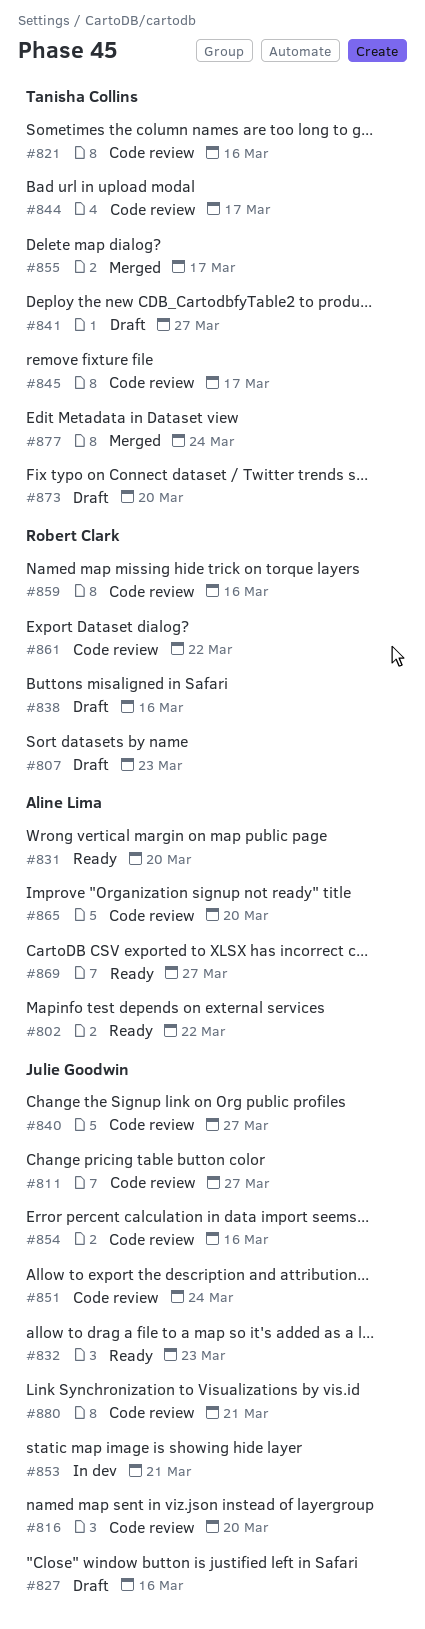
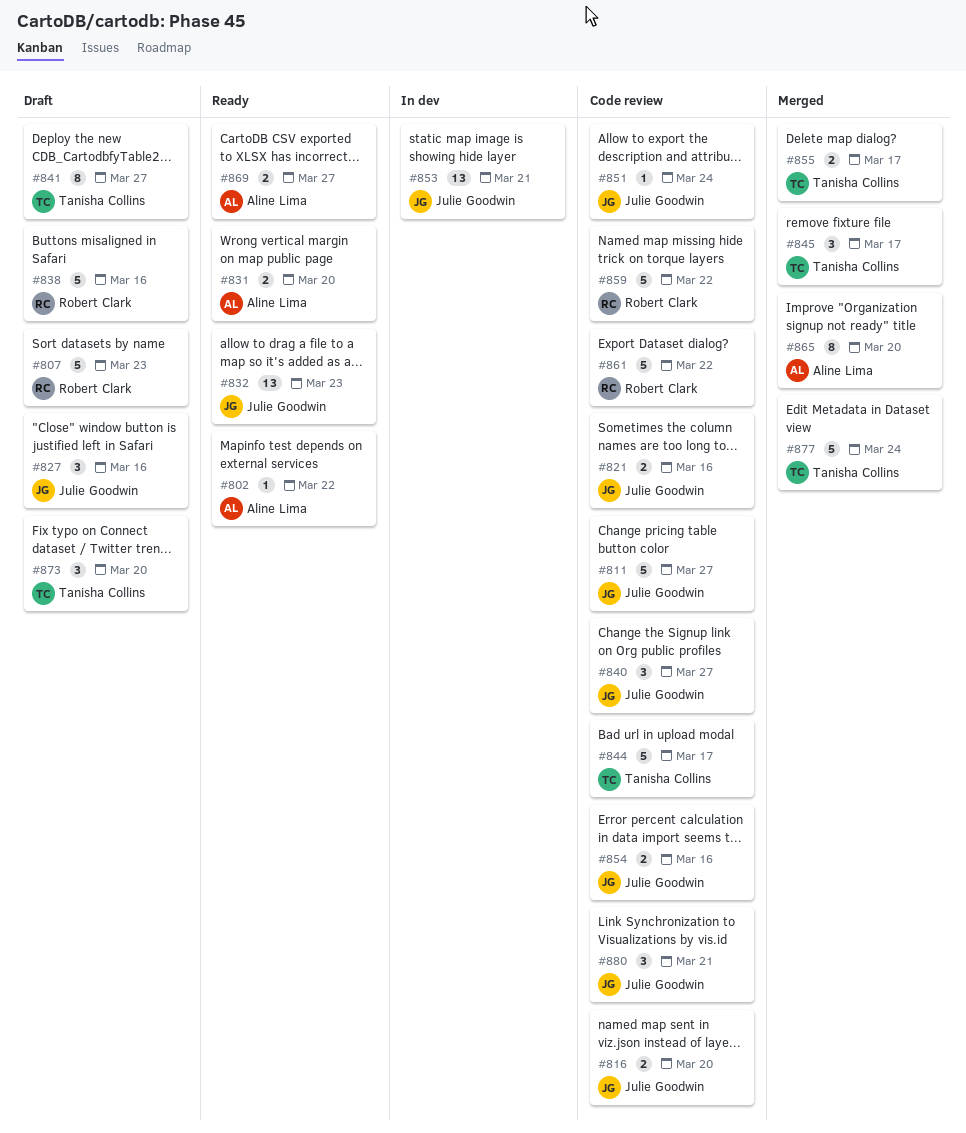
#821, owner: Tanisha Collins -> Julie Goodwin
#845, status: Code review -> Merged
#859, due: Mar 16 -> Mar 22
#865, status: Code review -> Merged

